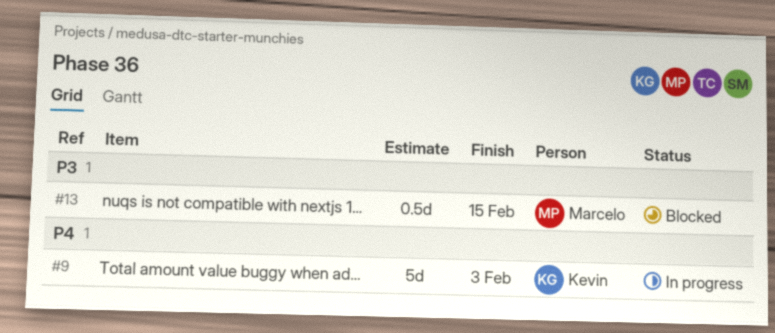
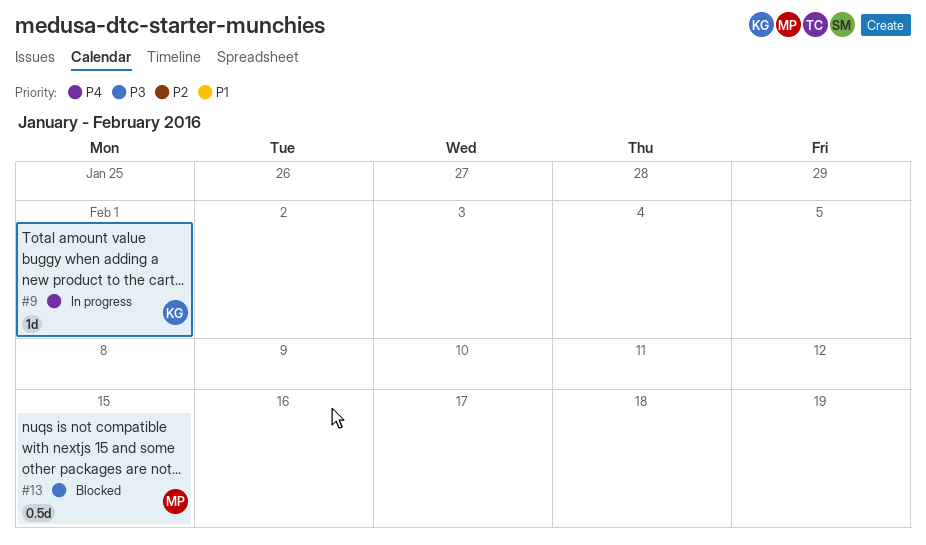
#9, estimate: 5d -> 1d
#9, due: Feb 3 -> Feb 1

